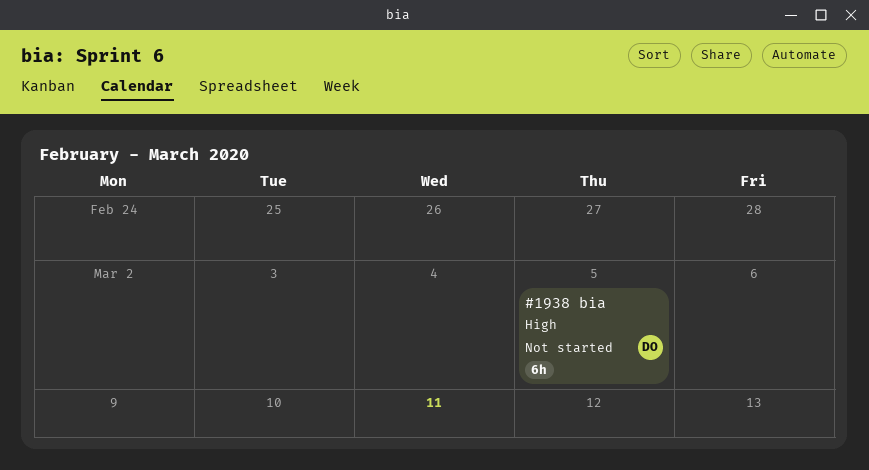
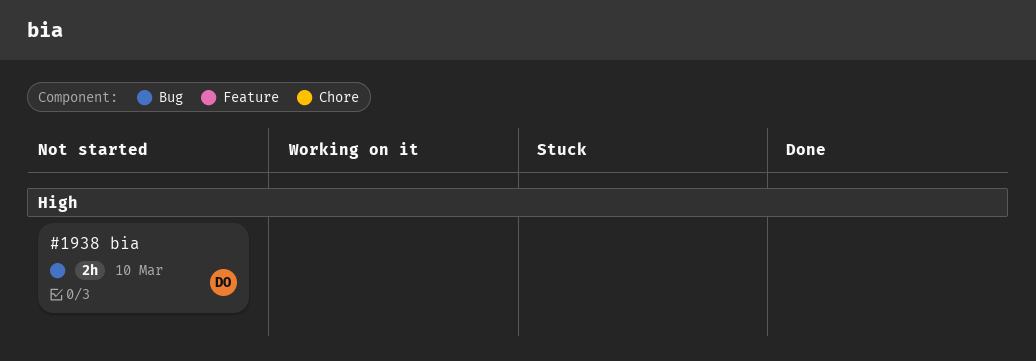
#1938, estimate: 6h -> 2h
#1938, due: Mar 5 -> Mar 10

